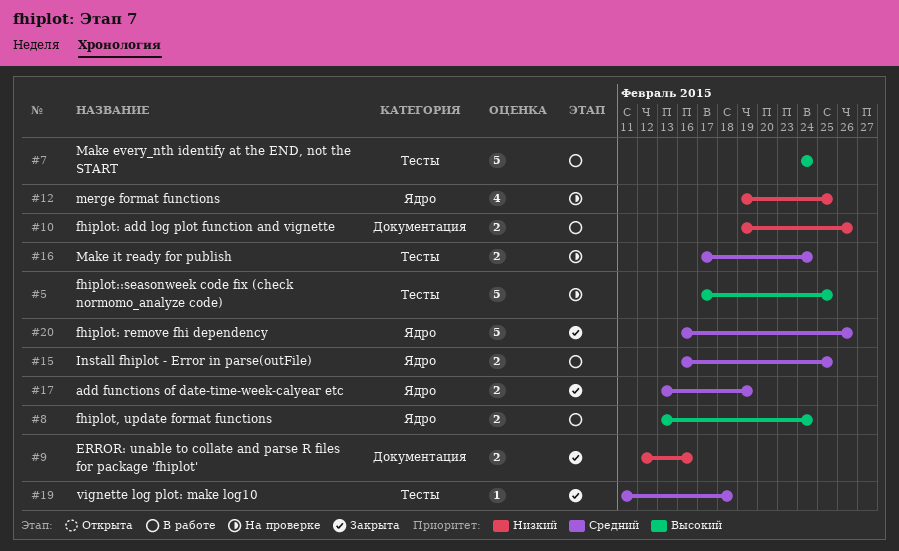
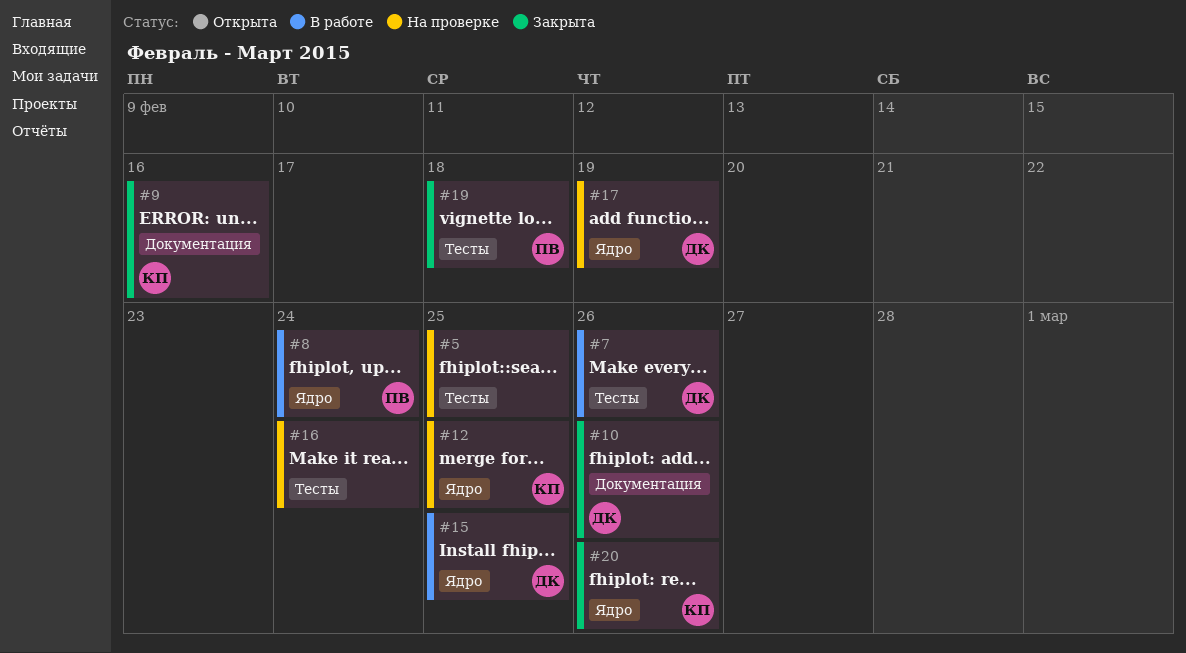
#7, due: Feb 24 -> Feb 26
#10, status: В работе -> Закрыта
#17, status: Закрыта -> На проверке

